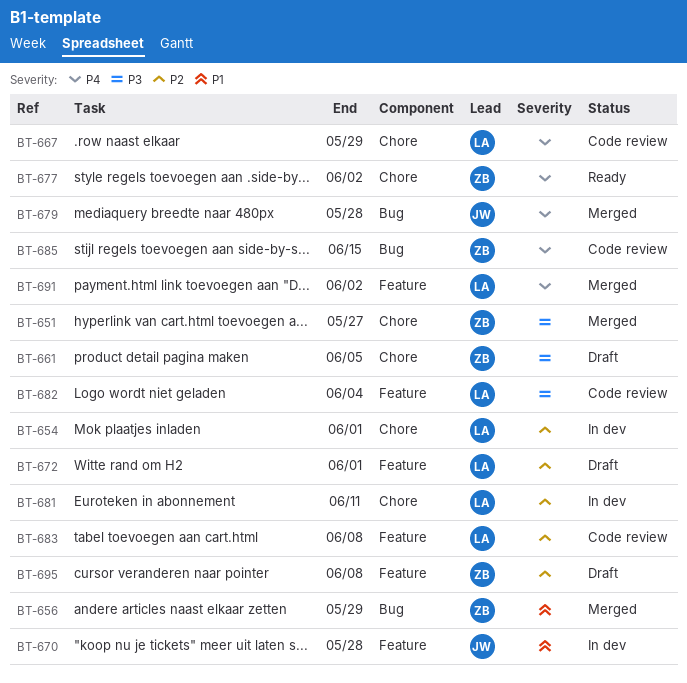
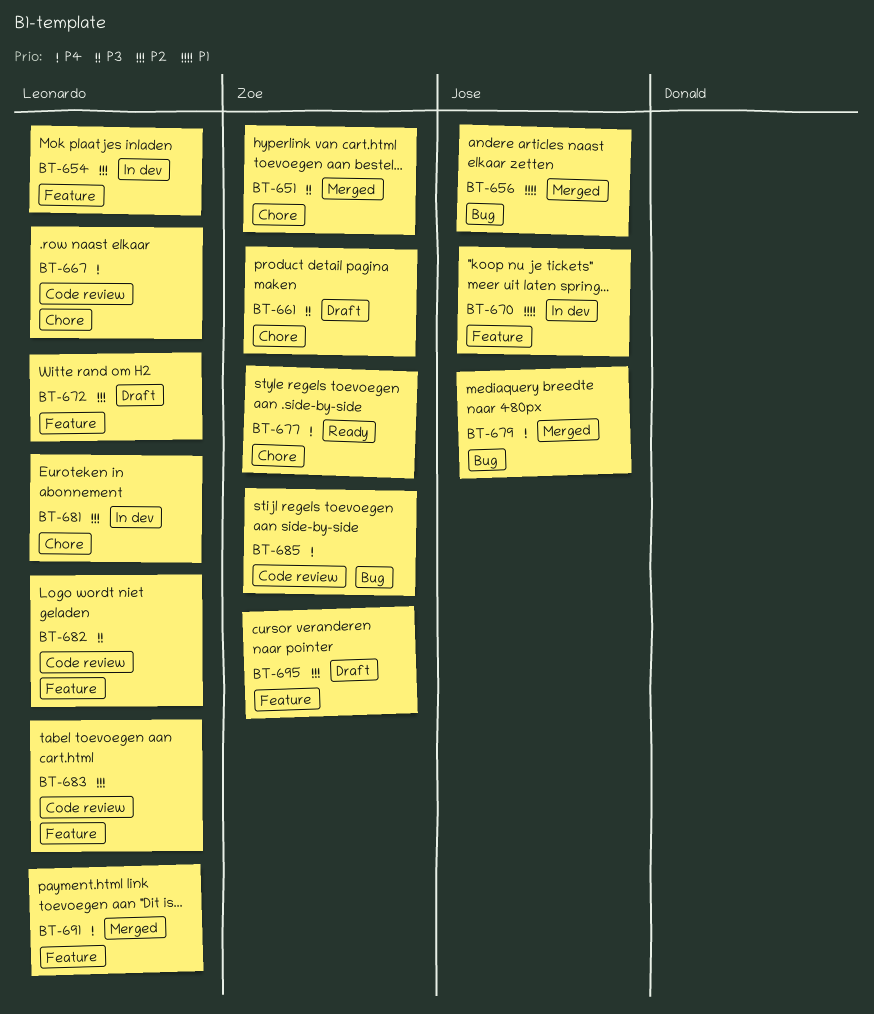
BT-654, label: Chore -> Feature
BT-656, owner: Zoe -> Jose

